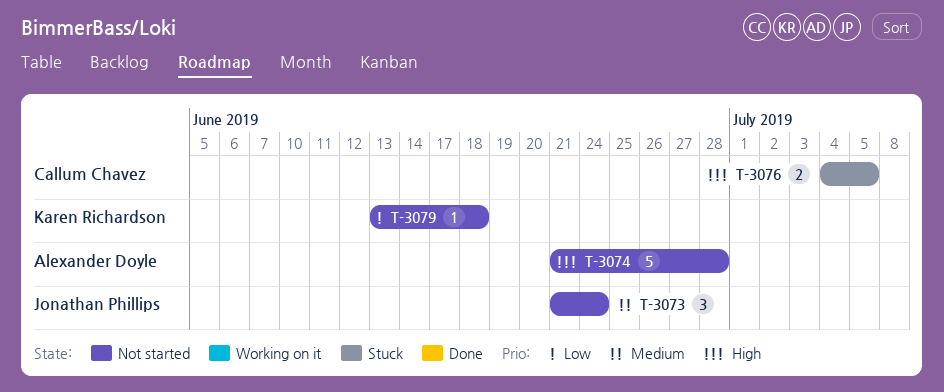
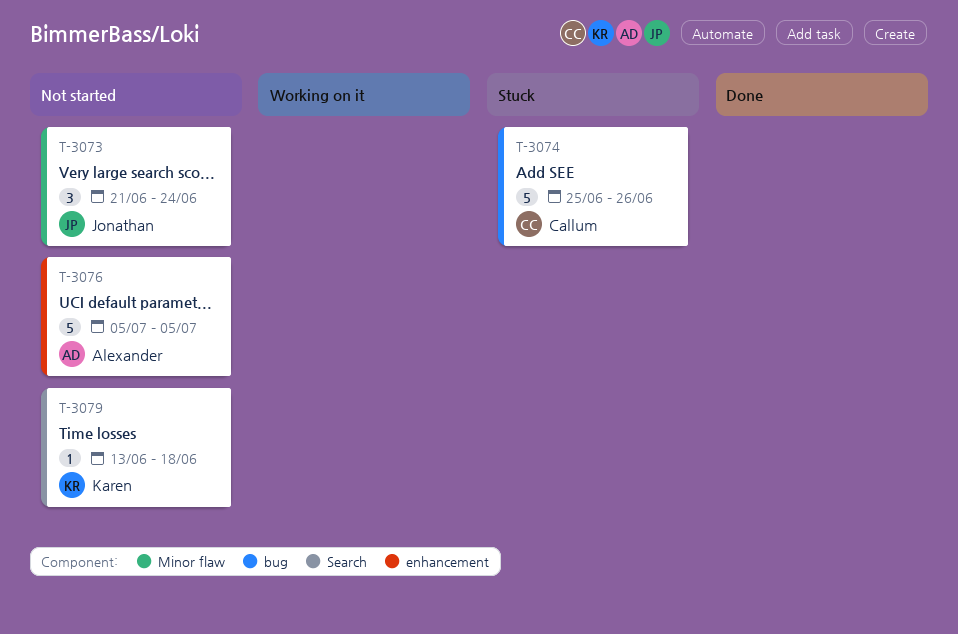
T-3074, status: Not started -> Stuck
T-3074, owner: Alexander Doyle -> Callum Chavez
T-3074, start: Jun 21 -> Jun 25
T-3074, due: Jun 28 -> Jun 26
T-3076, status: Stuck -> Not started
T-3076, owner: Callum Chavez -> Alexander Doyle
T-3076, estimate: 2 -> 5
T-3076, start: Jul 4 -> Jul 5

